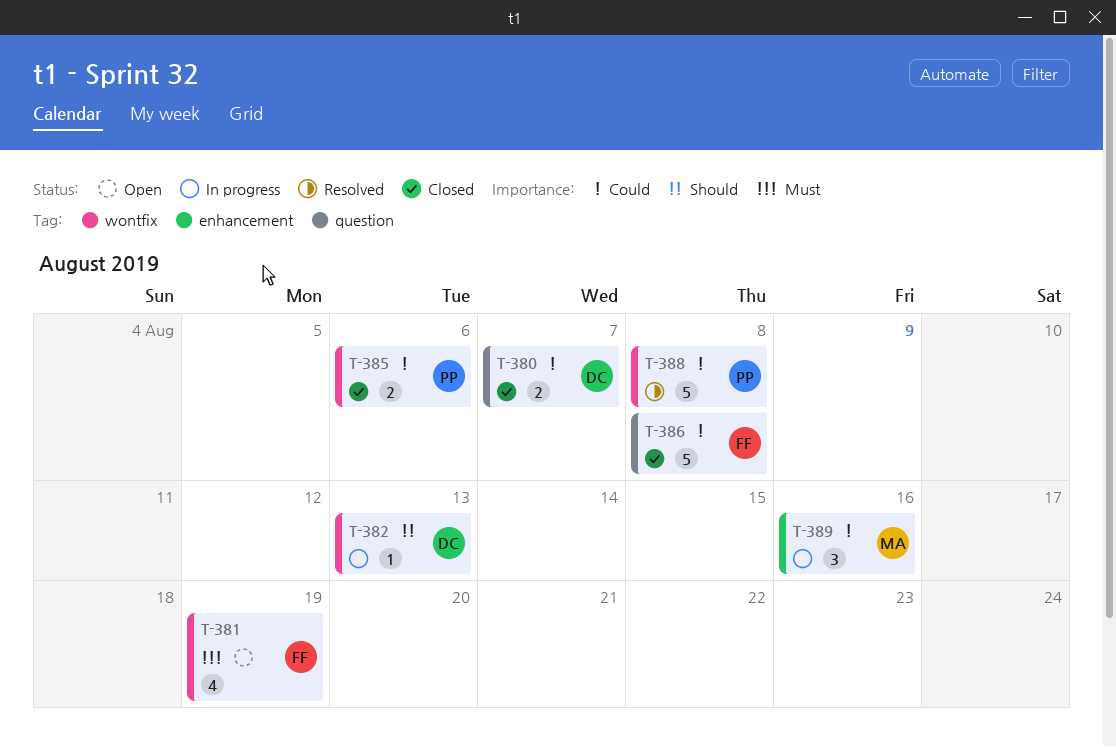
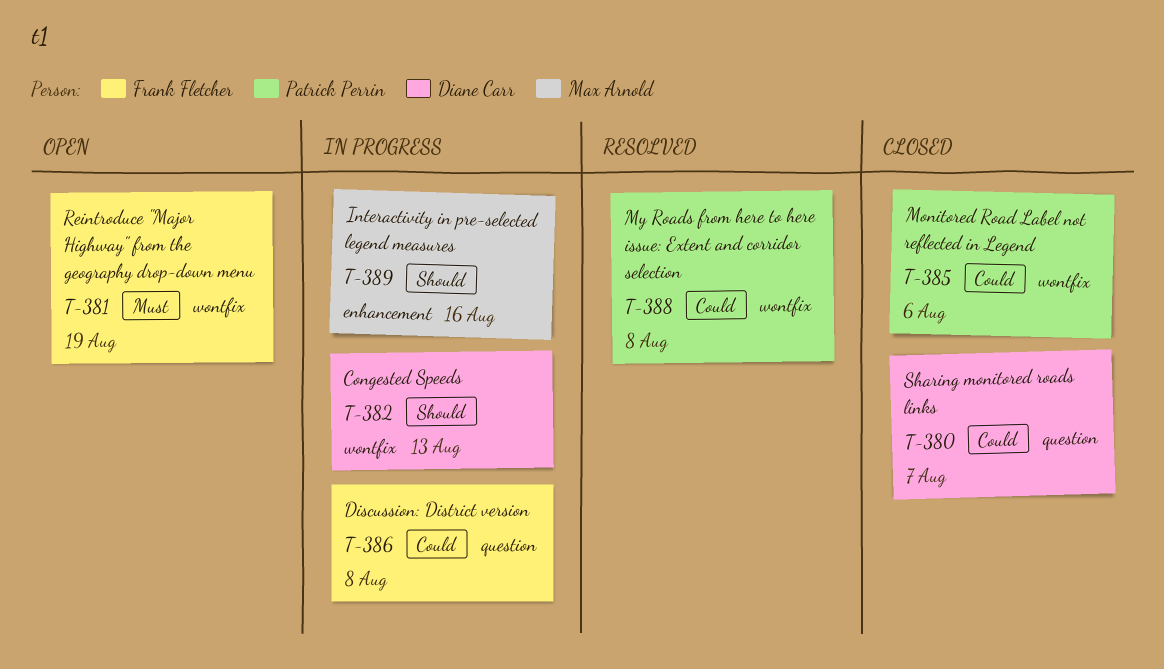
T-386, status: Closed -> In progress
T-389, priority: Could -> Should

